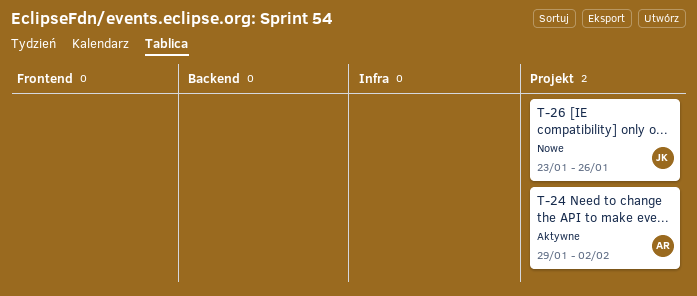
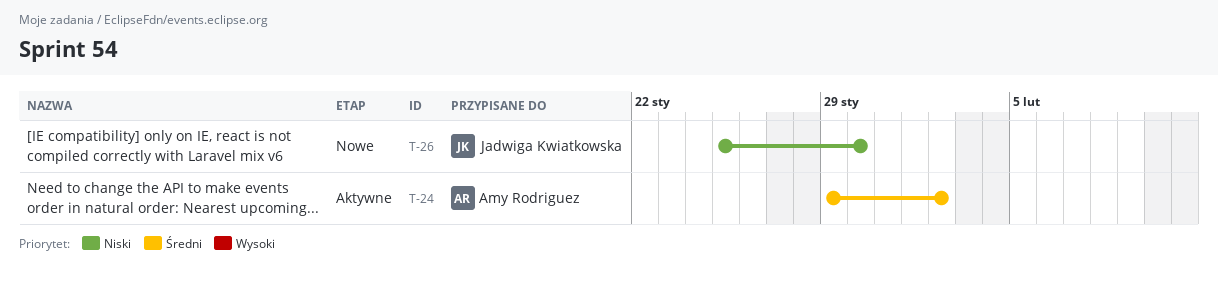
T-26, start: Jan 23 -> Jan 25
T-26, due: Jan 26 -> Jan 30

